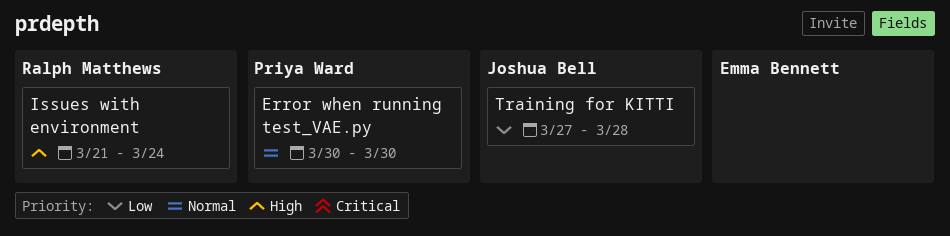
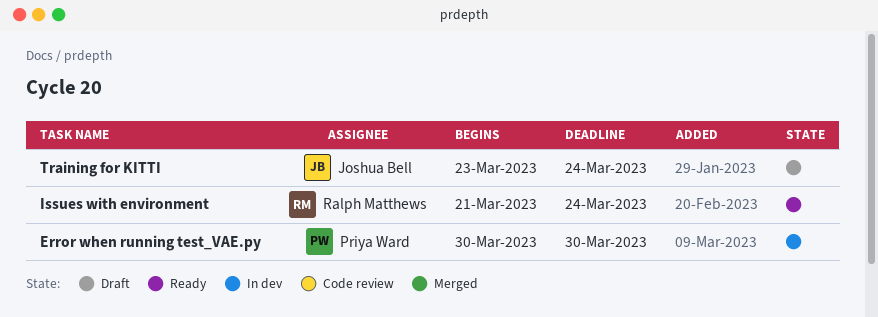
Training for KITTI, start: Mar 27 -> Mar 23
Training for KITTI, due: Mar 28 -> Mar 24

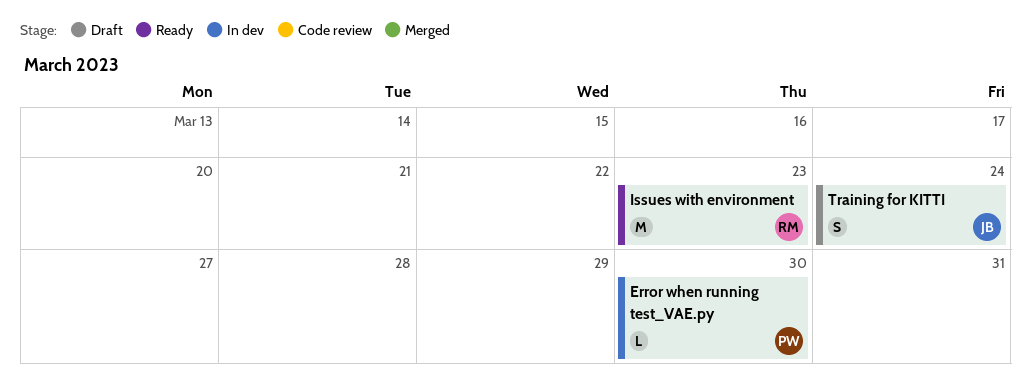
Issues with environment, due: Mar 24 -> Mar 23

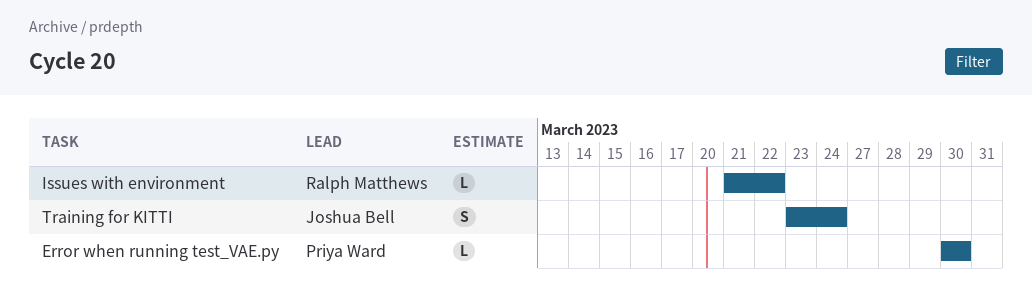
Issues with environment, estimate: M -> L
Issues with environment, due: Mar 23 -> Mar 22

